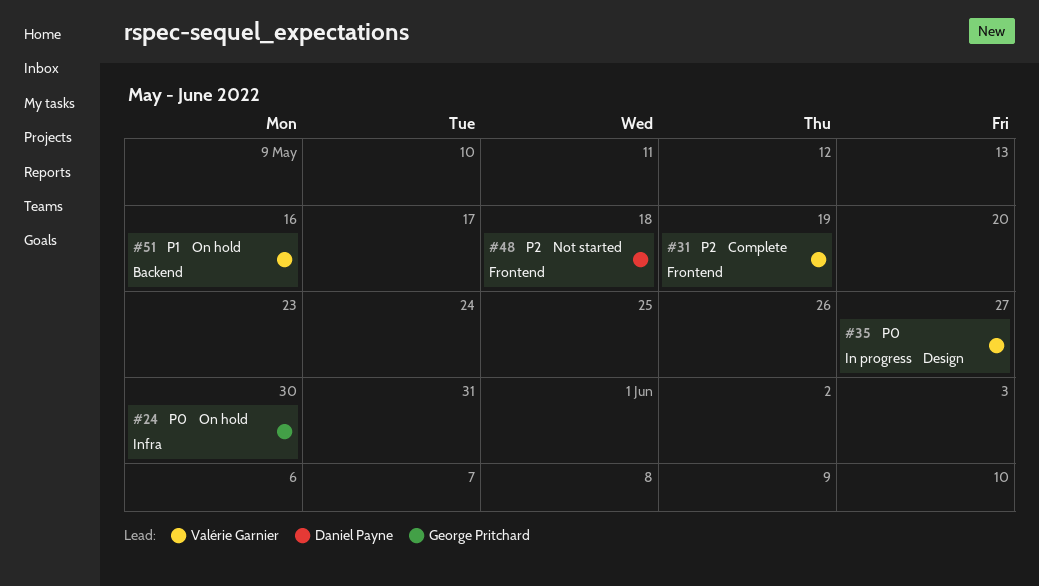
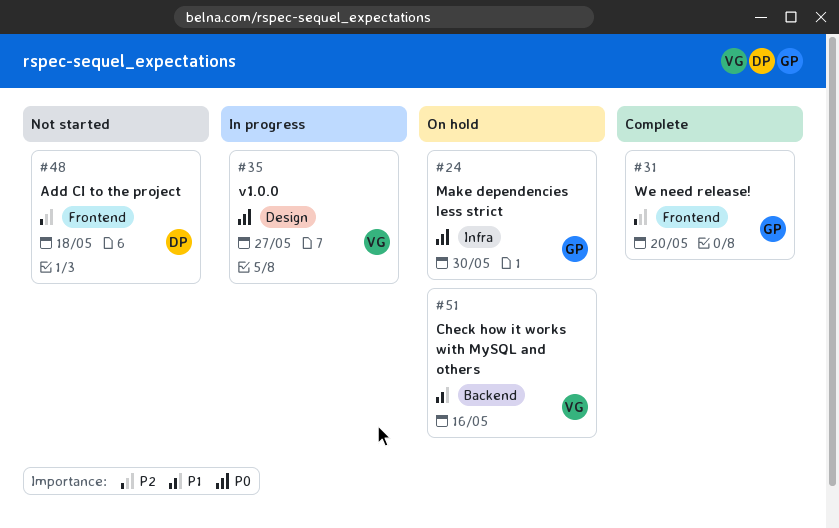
#31, owner: Valérie Garnier -> George Pritchard
#31, due: May 19 -> May 20

